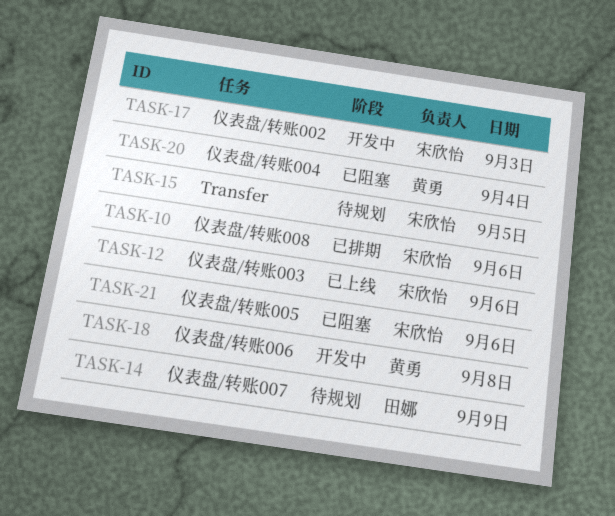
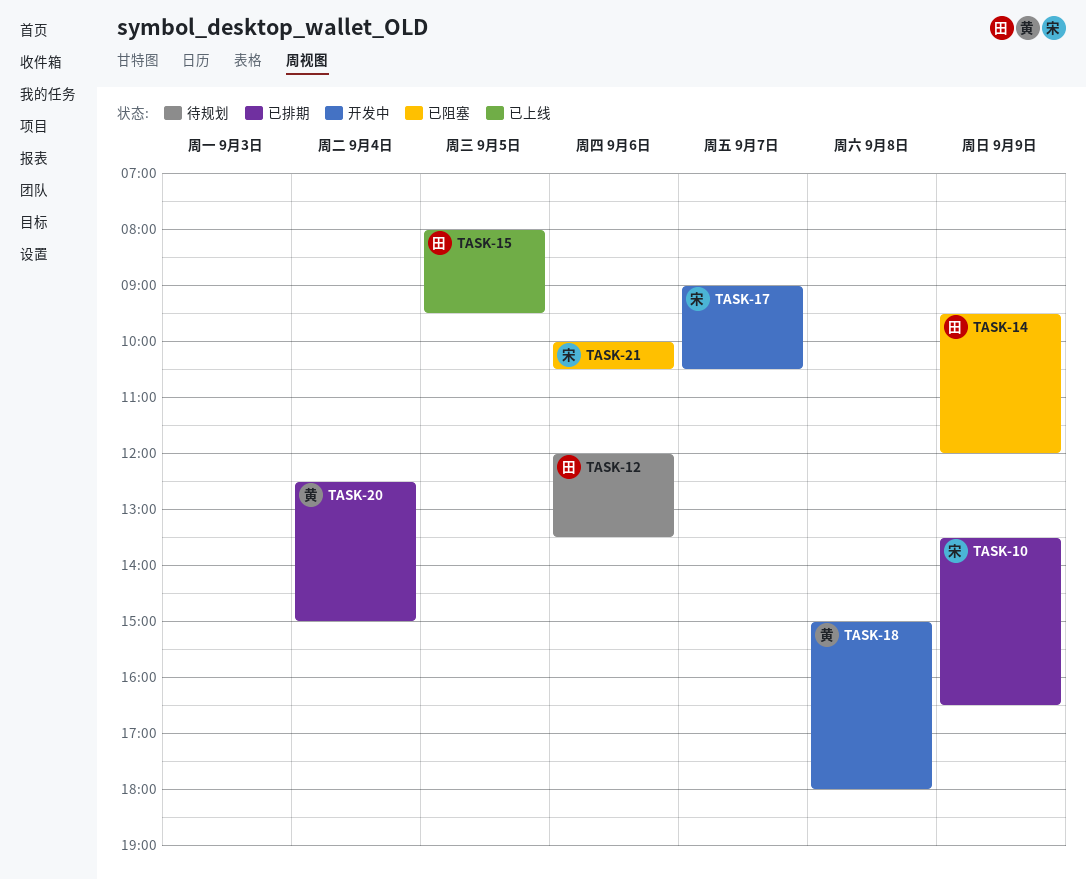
TASK-10, day: Sep 6 -> Sep 9
TASK-12, status: 已上线 -> 待规划
TASK-12, owner: 宋欣怡 -> 田娜
TASK-14, status: 待规划 -> 已阻塞
TASK-15, status: 待规划 -> 已上线
TASK-15, owner: 宋欣怡 -> 田娜
TASK-17, day: Sep 3 -> Sep 7
TASK-20, status: 已阻塞 -> 已排期

